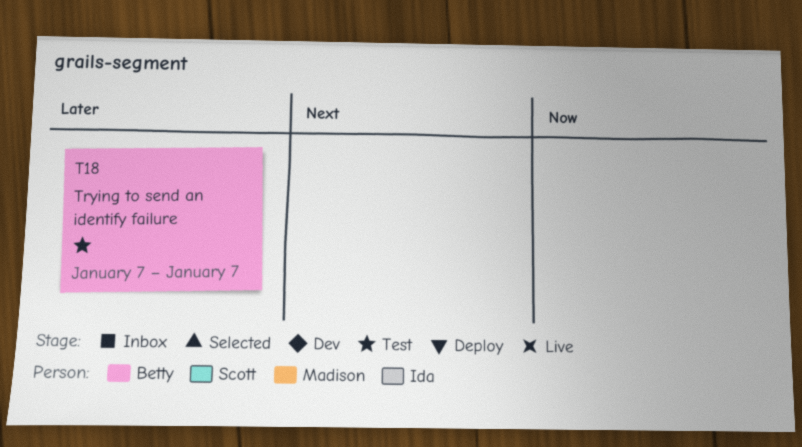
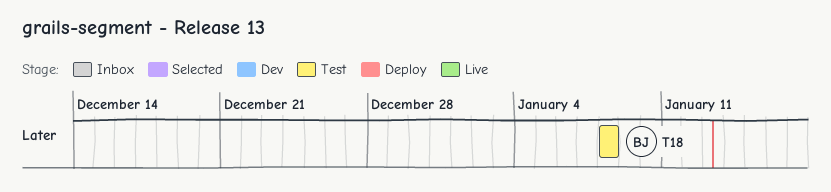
T18, start: Jan 7 -> Jan 8
T18, due: Jan 7 -> Jan 8

